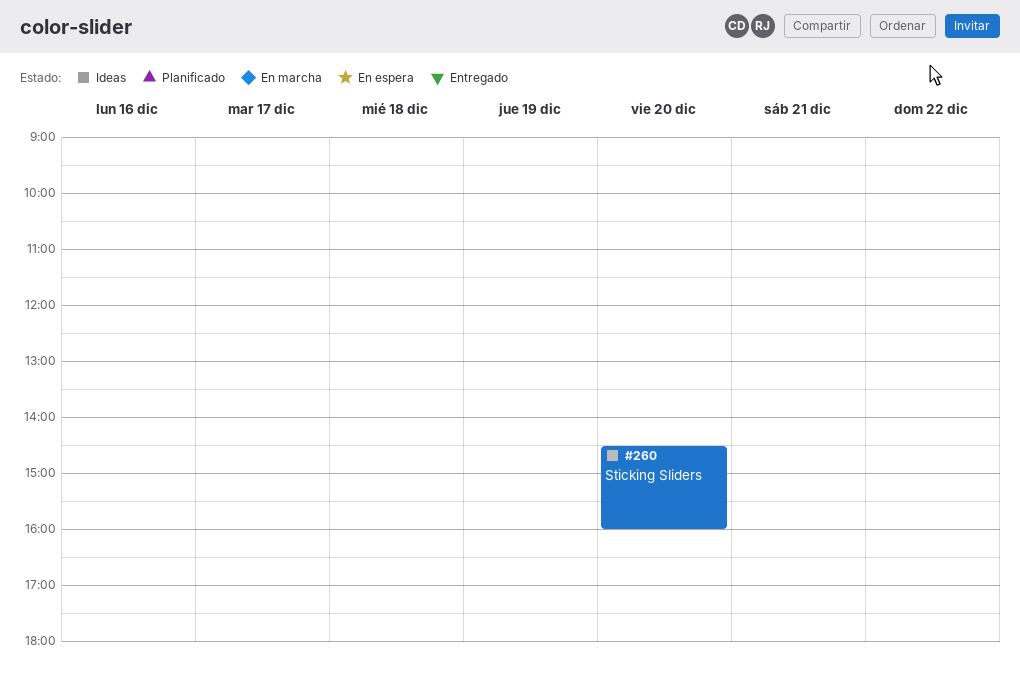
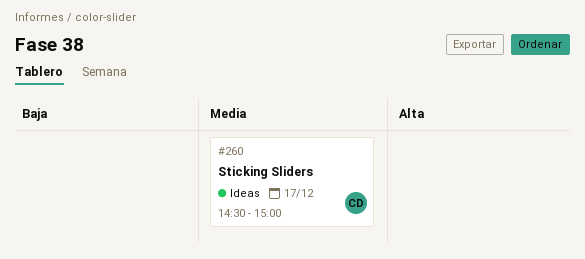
#260, day: Dec 20 -> Dec 17
#260, ends: 16:00 -> 15:00

